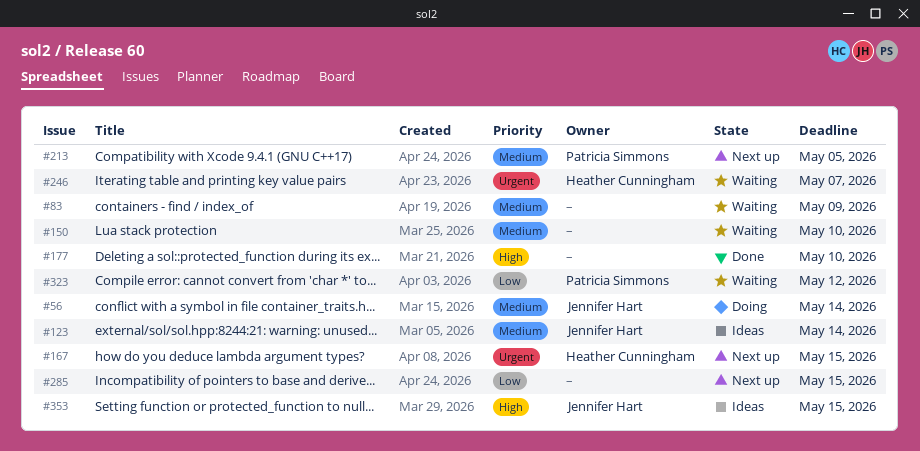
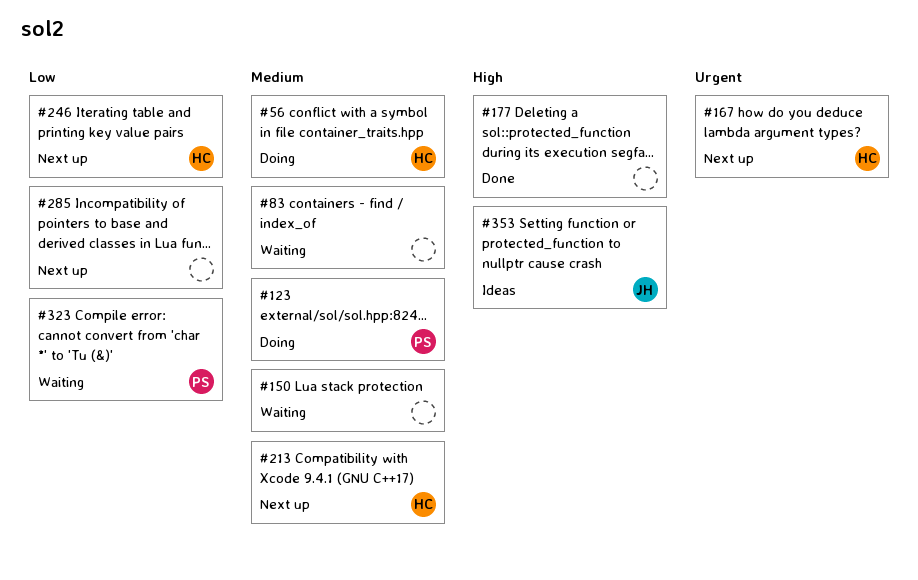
#56, owner: Jennifer Hart -> Heather Cunningham
#123, status: Ideas -> Doing
#123, owner: Jennifer Hart -> Patricia Simmons
#213, owner: Patricia Simmons -> Heather Cunningham
#246, status: Waiting -> Next up
#246, priority: Urgent -> Low

